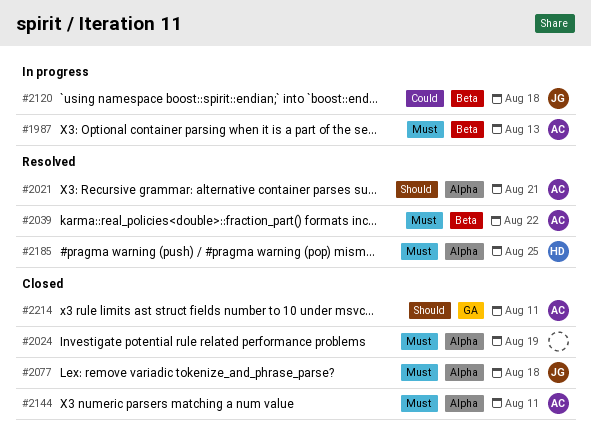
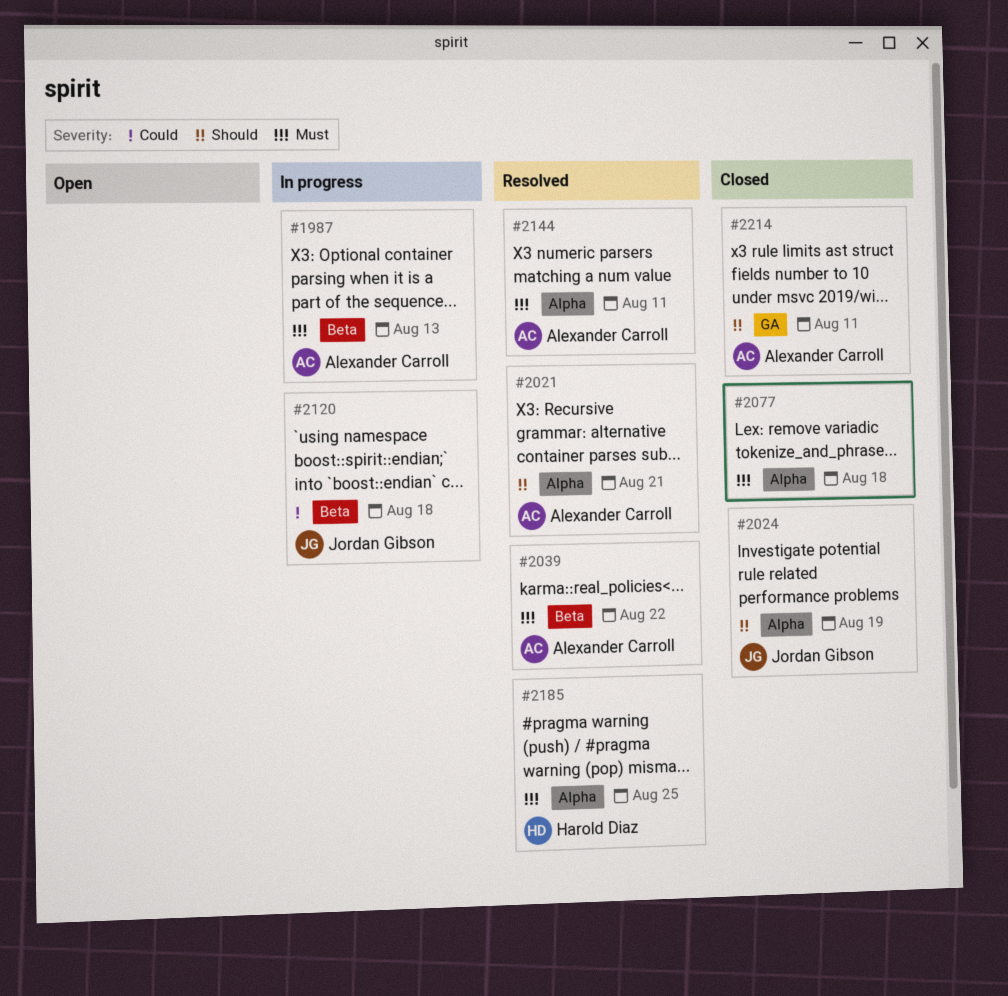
#2024, owner: none -> Jordan Gibson
#2024, priority: Must -> Should
#2077, owner: Jordan Gibson -> none
#2144, status: Closed -> Resolved

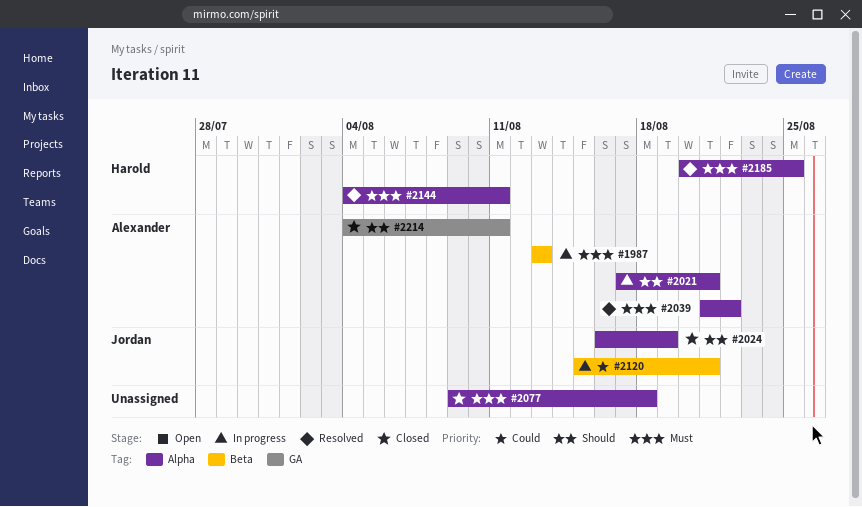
#2021, status: Resolved -> In progress
#2039, label: Beta -> Alpha
#2120, due: Aug 18 -> Aug 21
#2144, owner: Alexander Carroll -> Harold Diaz

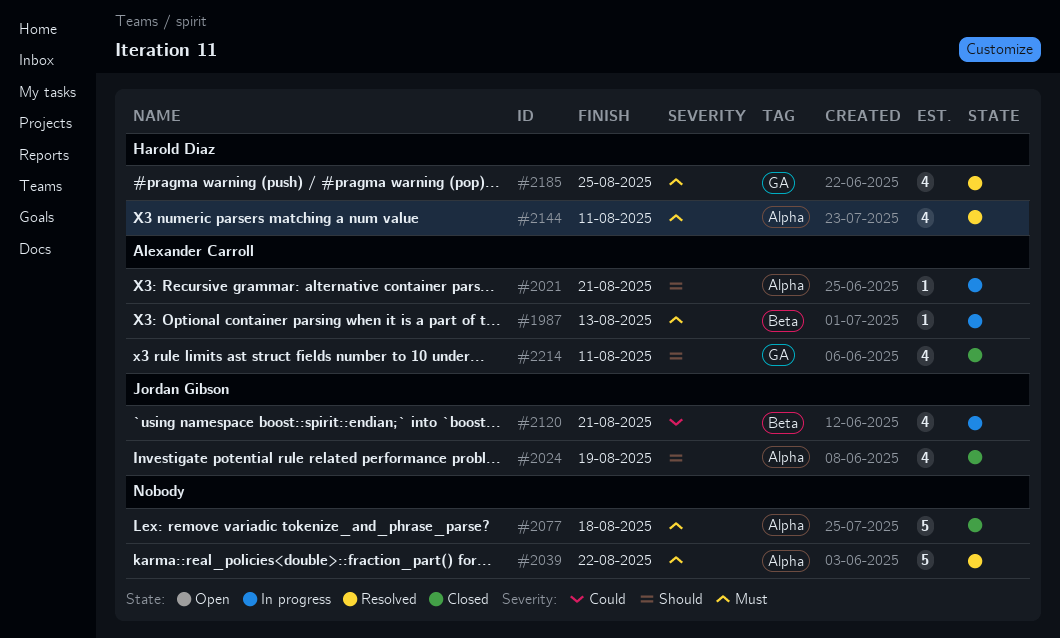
#2039, owner: Alexander Carroll -> none
#2185, label: Alpha -> GA

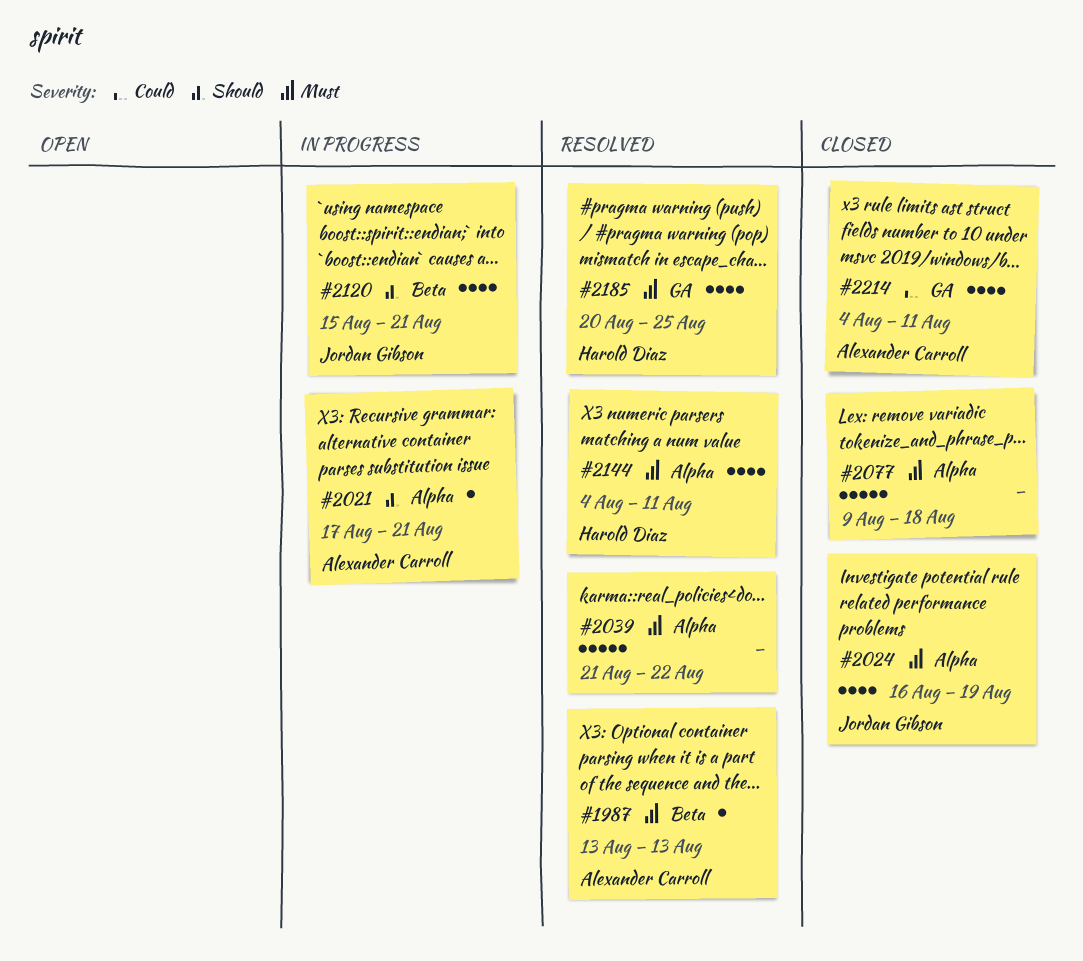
#1987, status: In progress -> Resolved
#2024, priority: Should -> Must
#2120, priority: Could -> Should
#2214, priority: Should -> Could

